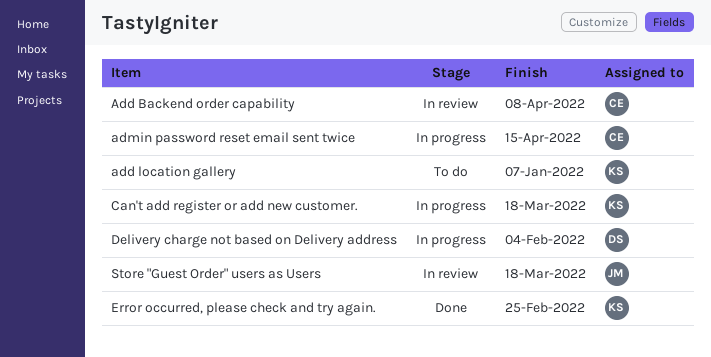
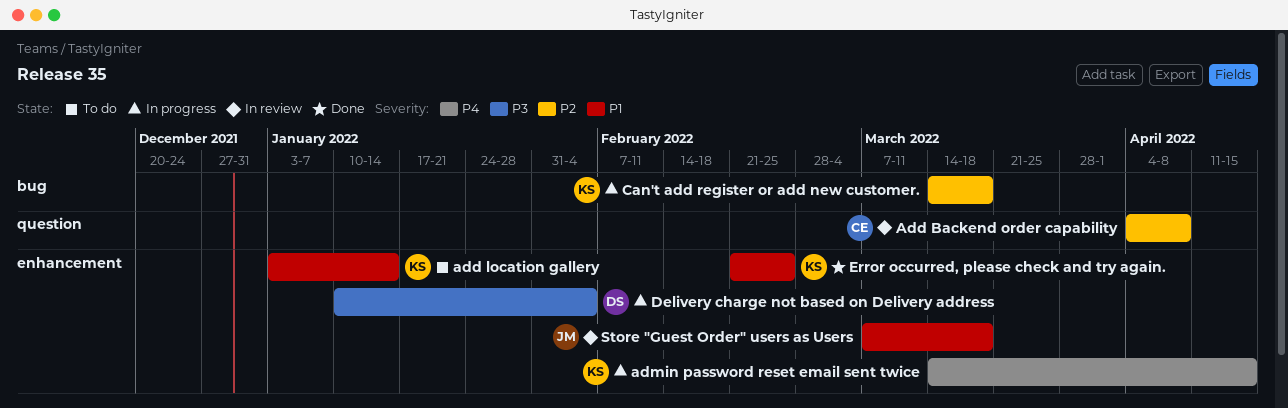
add location gallery, due: Jan 7 -> Jan 14
admin password reset email sent twice, owner: CE -> KS

